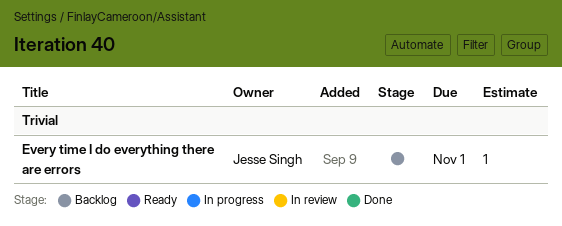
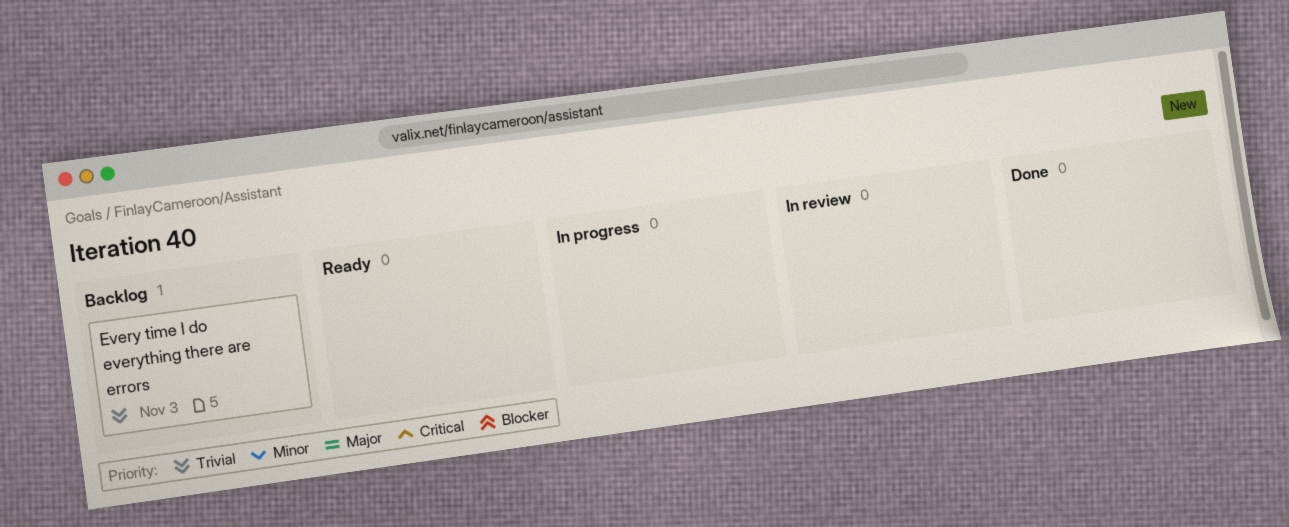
Every time I do everything there are errors, due: Nov 1 -> Nov 3

